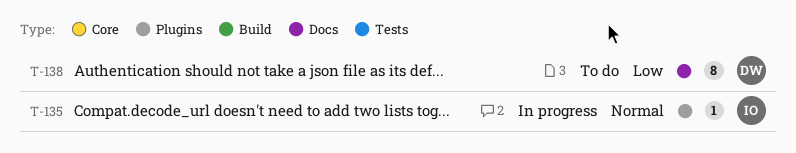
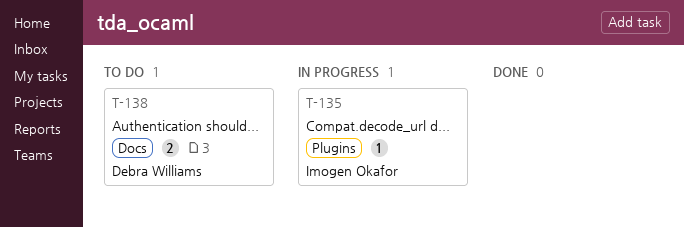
T-138, estimate: 8 -> 2

